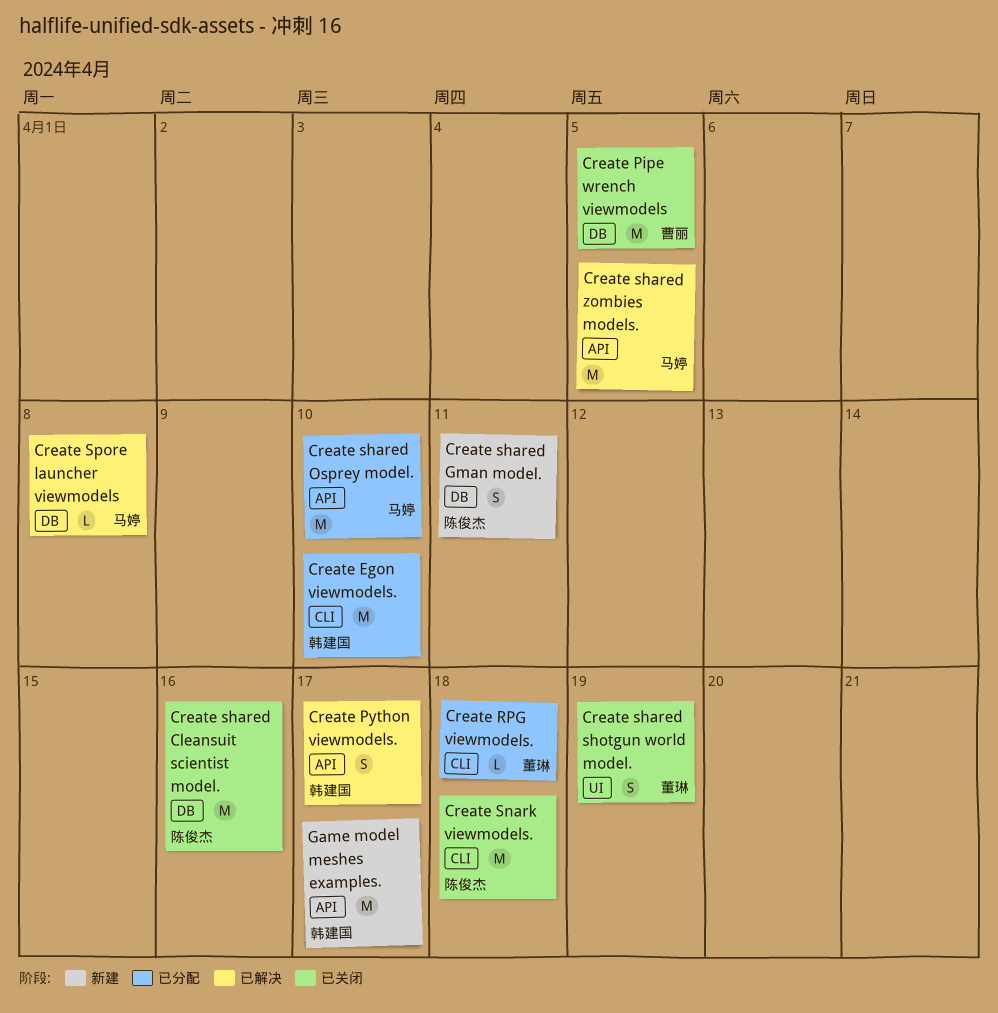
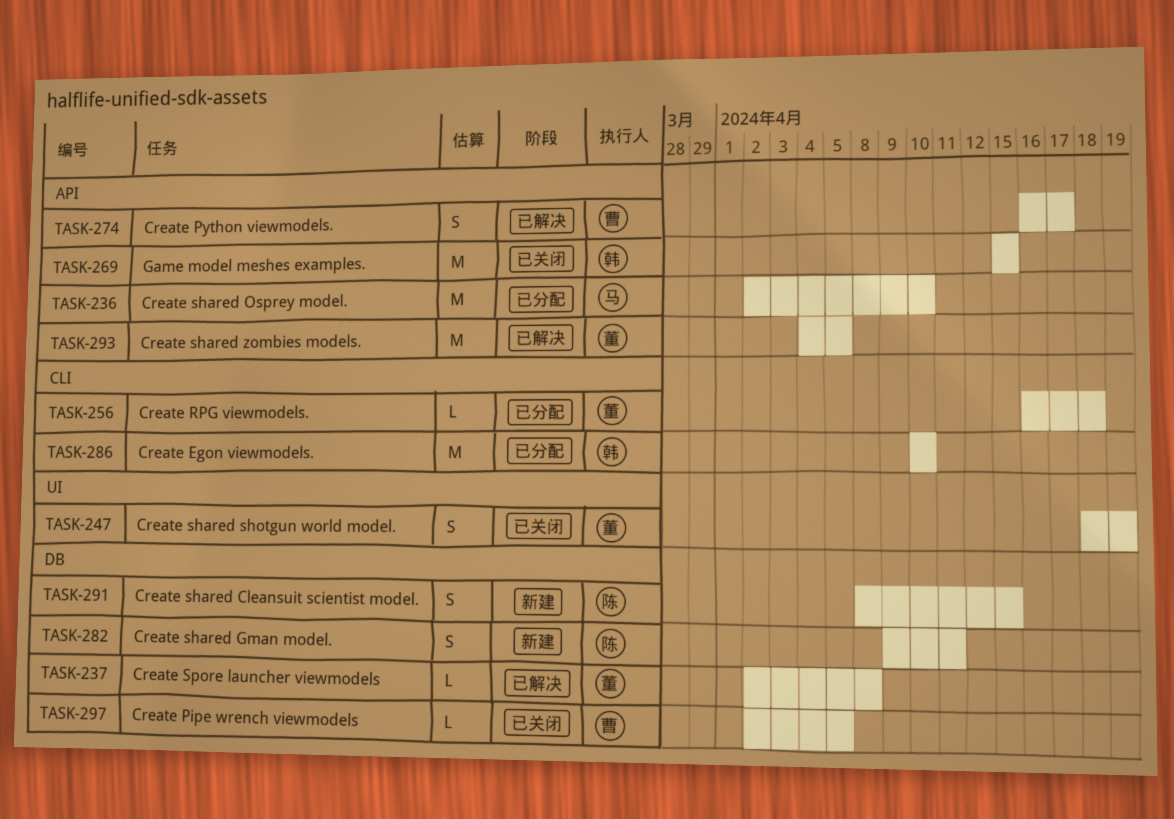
Create Pipe wrench viewmodels, estimate: M -> L
Create Python viewmodels., owner: 韩建国 -> 曹丽
Create shared Cleansuit scientist model., status: 已关闭 -> 新建
Create shared Cleansuit scientist model., estimate: M -> S
Create shared Cleansuit scientist model., due: Apr 16 -> Apr 15
Create shared zombies models., owner: 马婷 -> 董琳
Create Snark viewmodels.: present -> none
Create Spore launcher viewmodels, owner: 马婷 -> 董琳
Game model meshes examples., status: 新建 -> 已关闭
Game model meshes examples., due: Apr 17 -> Apr 15

